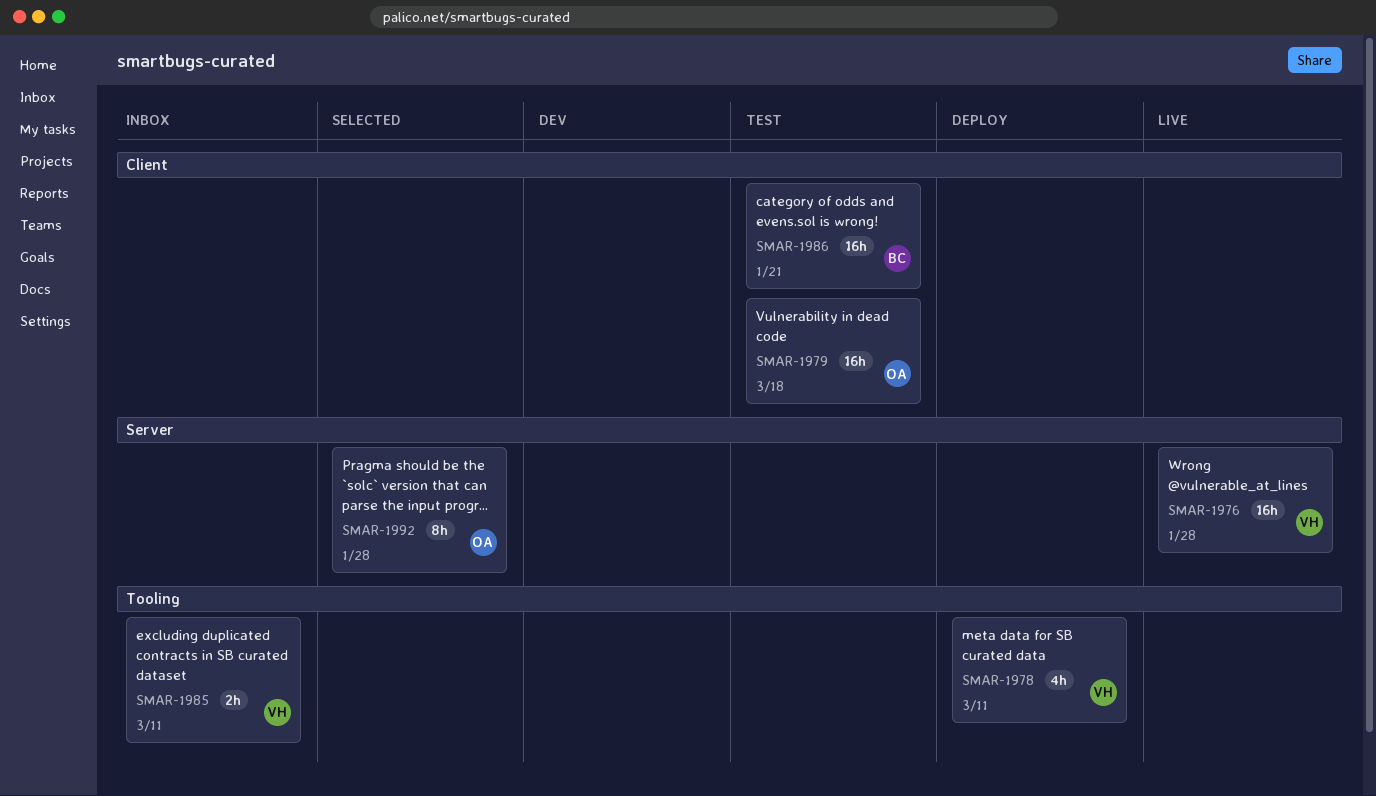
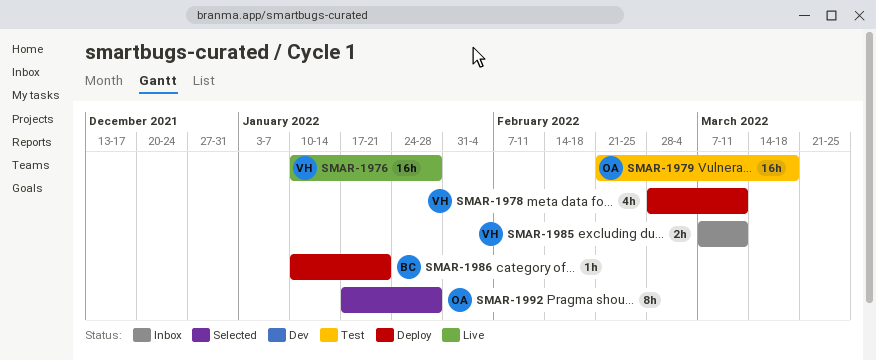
SMAR-1986, status: Test -> Deploy
SMAR-1986, estimate: 16h -> 1h

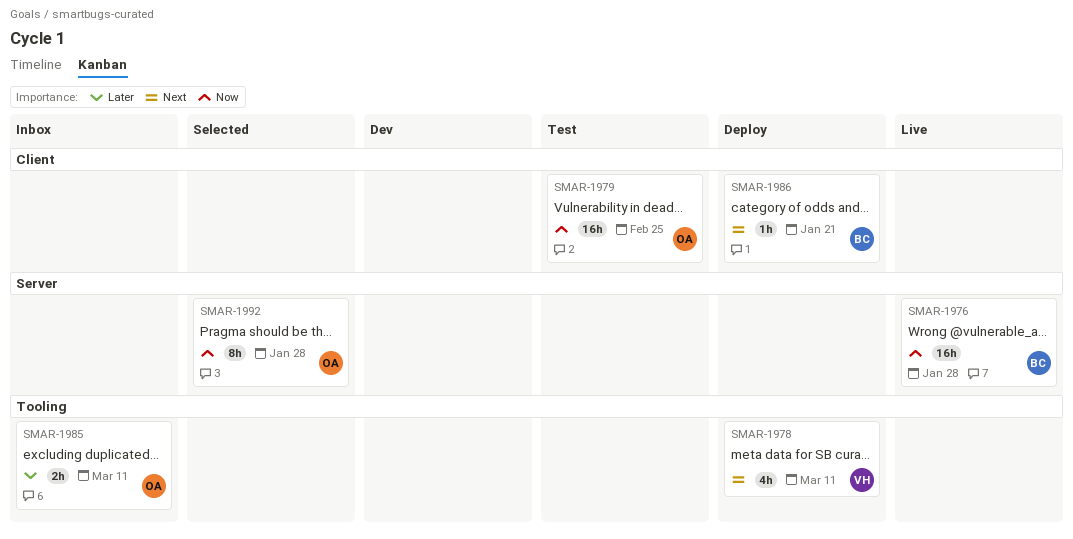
SMAR-1976, owner: VH -> BC
SMAR-1979, due: Mar 18 -> Feb 25
SMAR-1985, owner: VH -> OA

